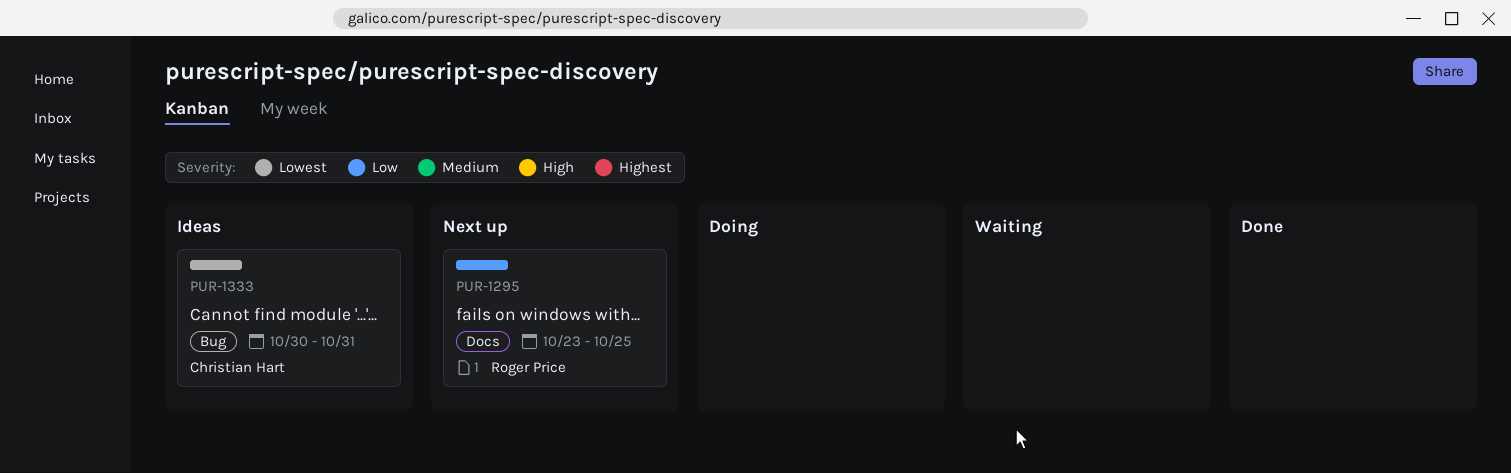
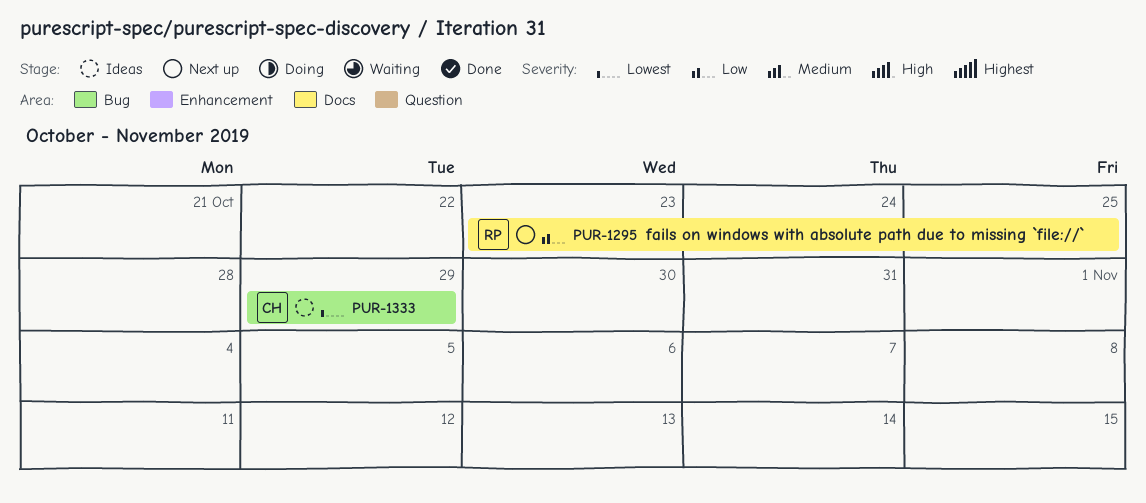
PUR-1333, start: Oct 30 -> Oct 29
PUR-1333, due: Oct 31 -> Oct 29

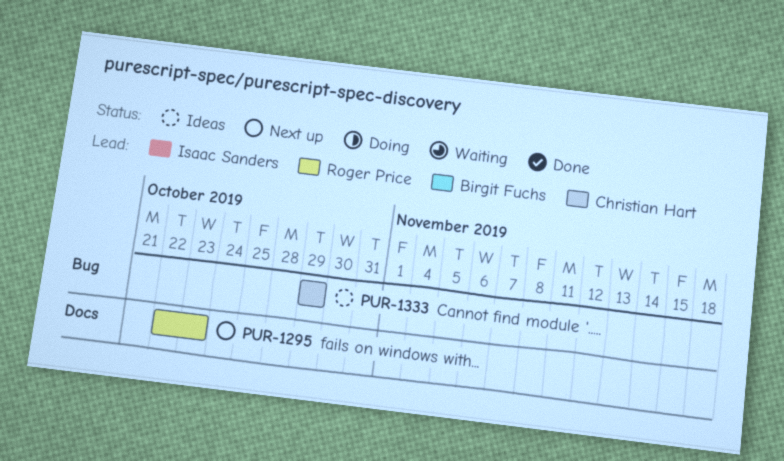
PUR-1295, start: Oct 23 -> Oct 22
PUR-1295, due: Oct 25 -> Oct 23

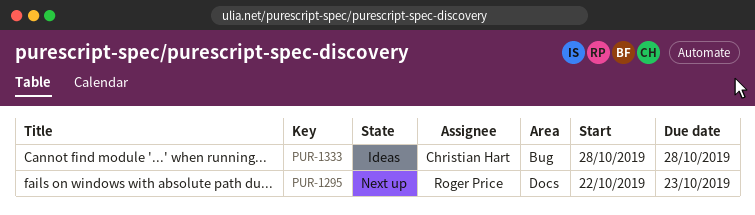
PUR-1333, start: Oct 29 -> Oct 28
PUR-1333, due: Oct 29 -> Oct 28

